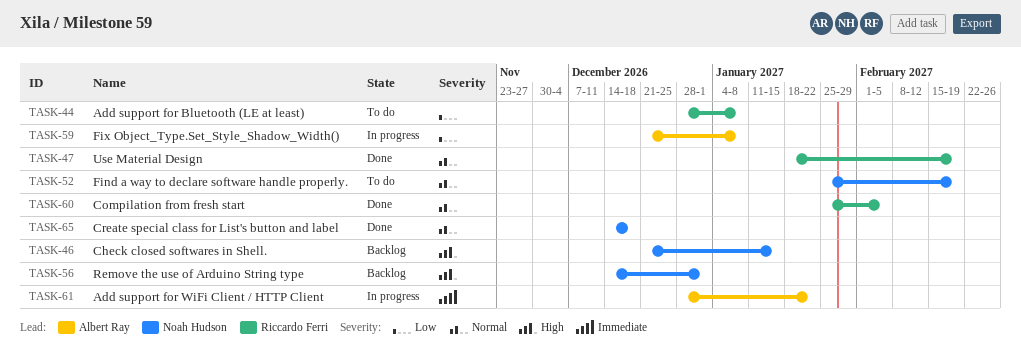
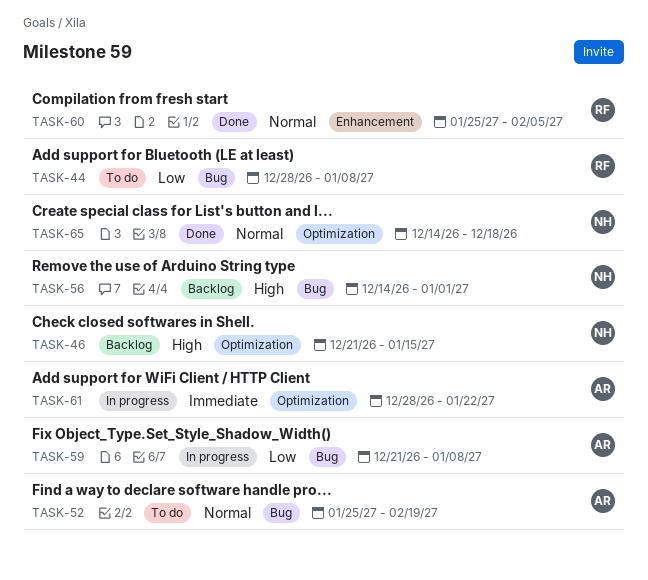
TASK-47: present -> none
TASK-52, owner: Noah Hudson -> Albert Ray

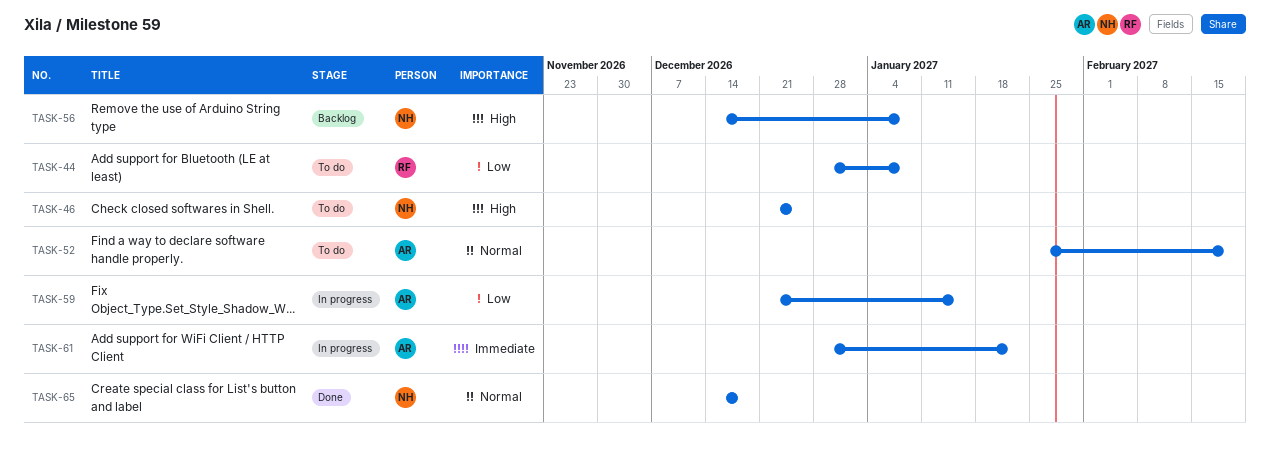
TASK-46, status: Backlog -> To do
TASK-46, due: Jan 15 -> Dec 25
TASK-56, due: Jan 1 -> Jan 8
TASK-59, due: Jan 8 -> Jan 15
TASK-60: present -> none

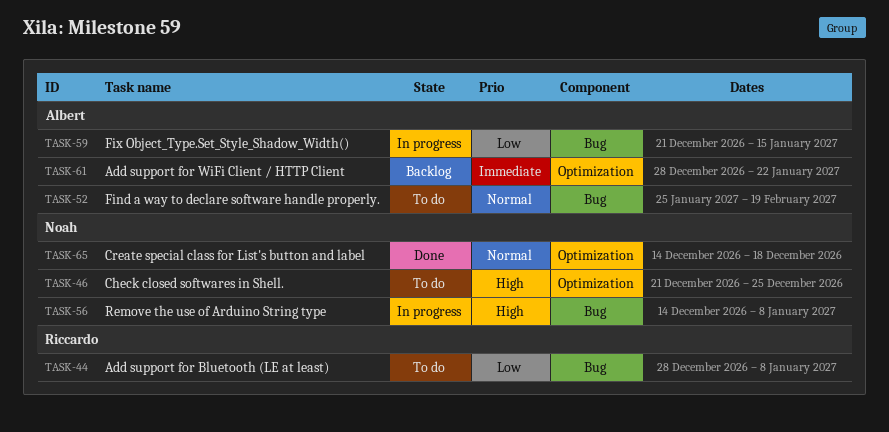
TASK-56, status: Backlog -> In progress
TASK-61, status: In progress -> Backlog

